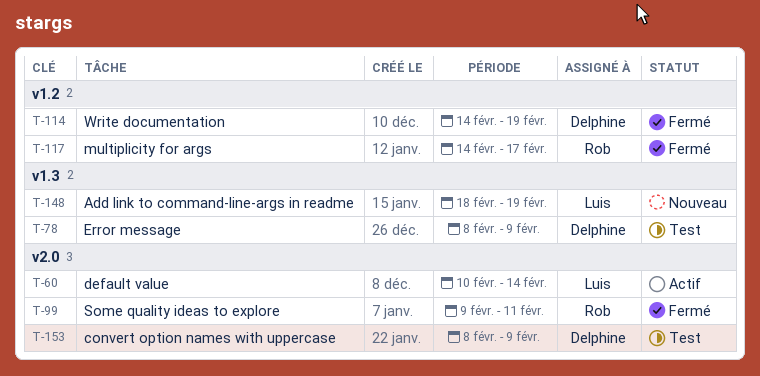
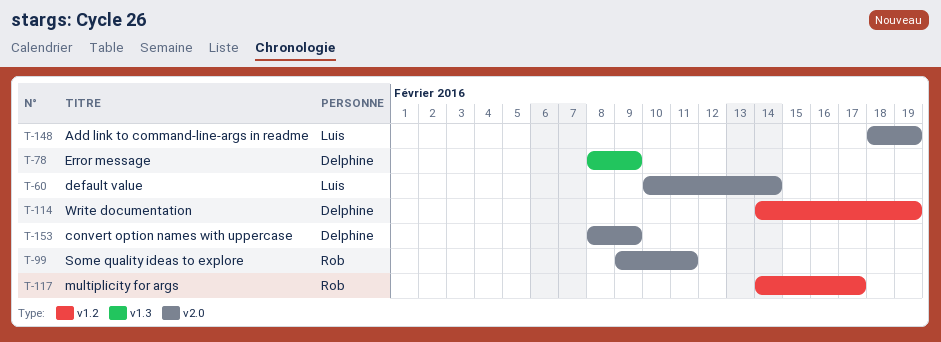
T-148, label: v1.3 -> v2.0

